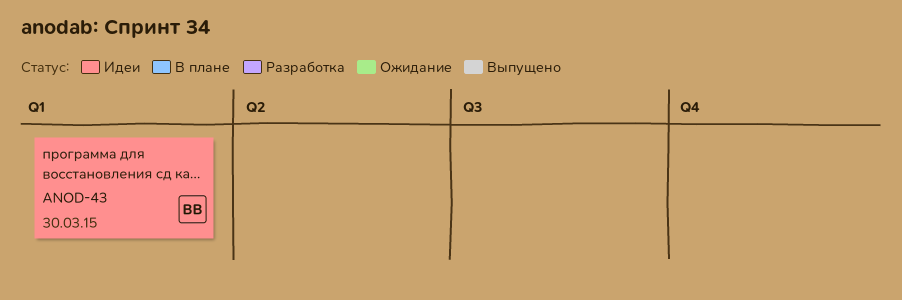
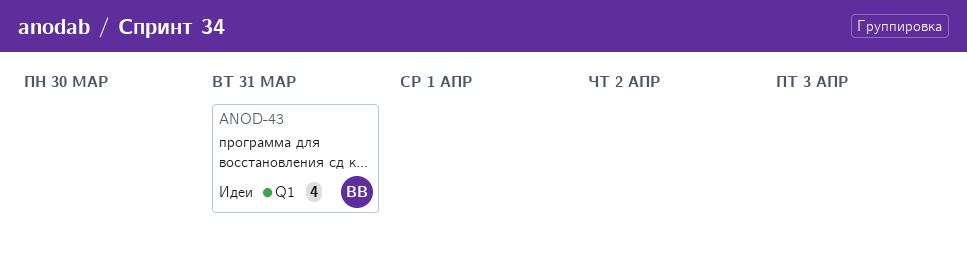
ANOD-43, due: Mar 30 -> Mar 31

